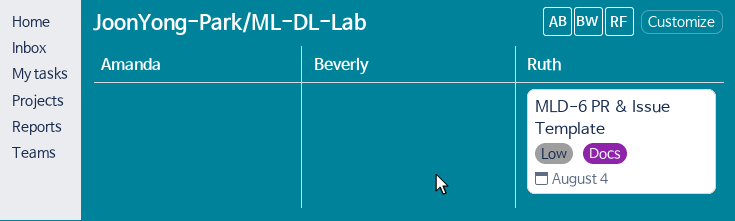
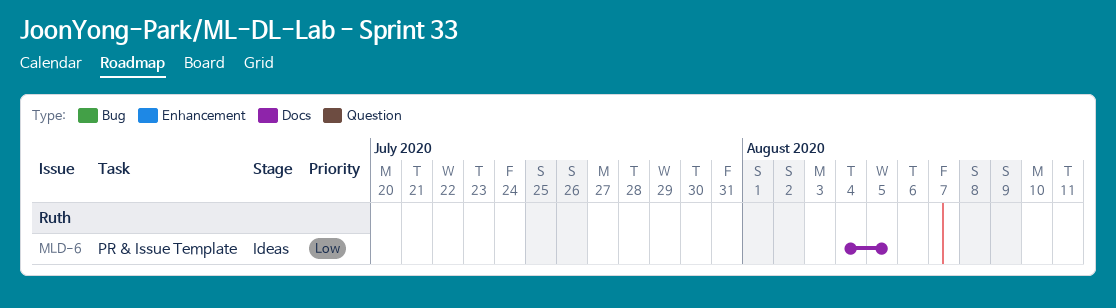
MLD-6, due: Aug 4 -> Aug 5

